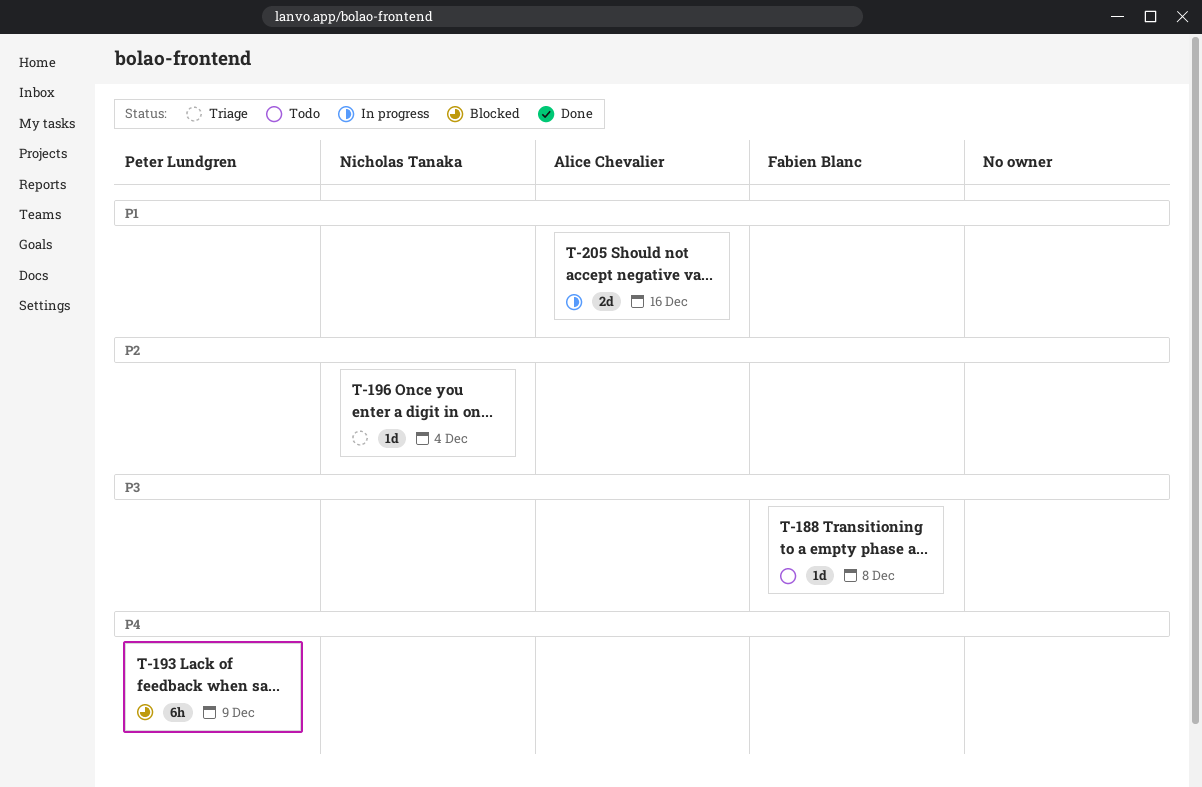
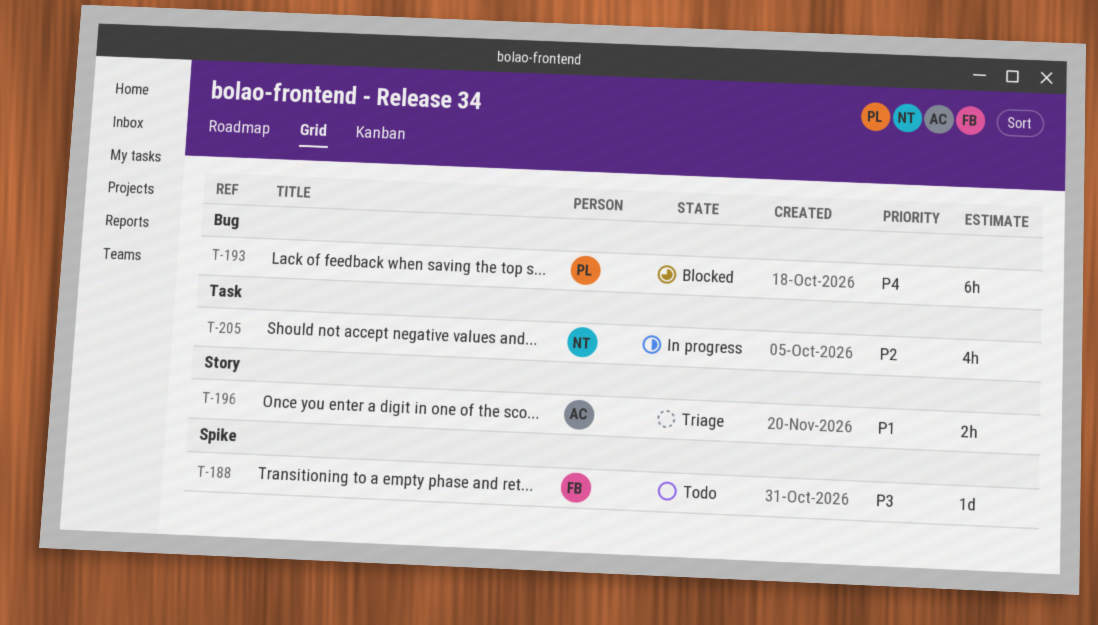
T-196, owner: Nicholas Tanaka -> Alice Chevalier
T-196, priority: P2 -> P1
T-196, estimate: 1d -> 2h
T-205, owner: Alice Chevalier -> Nicholas Tanaka
T-205, priority: P1 -> P2
T-205, estimate: 2d -> 4h

